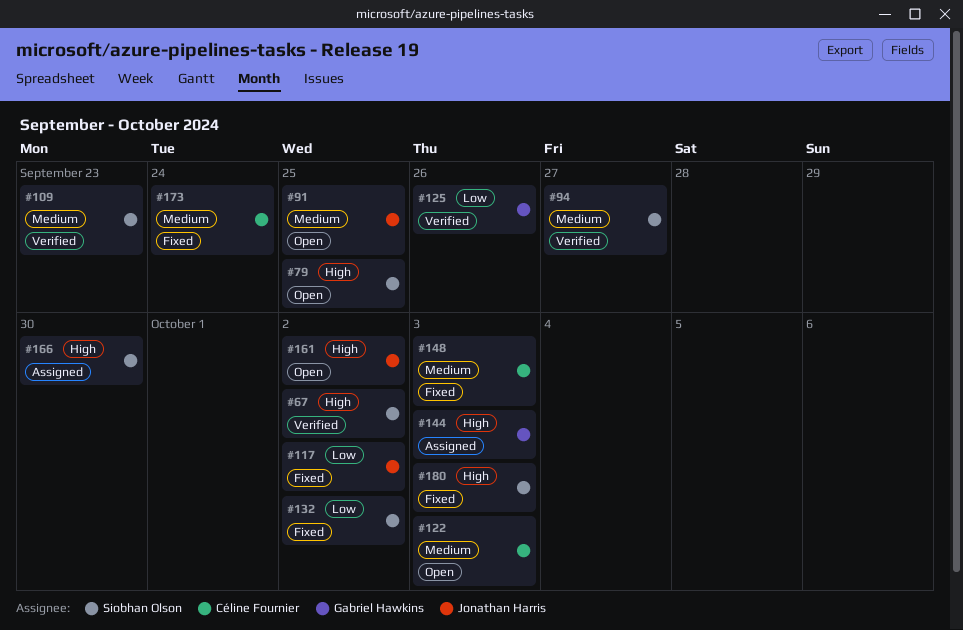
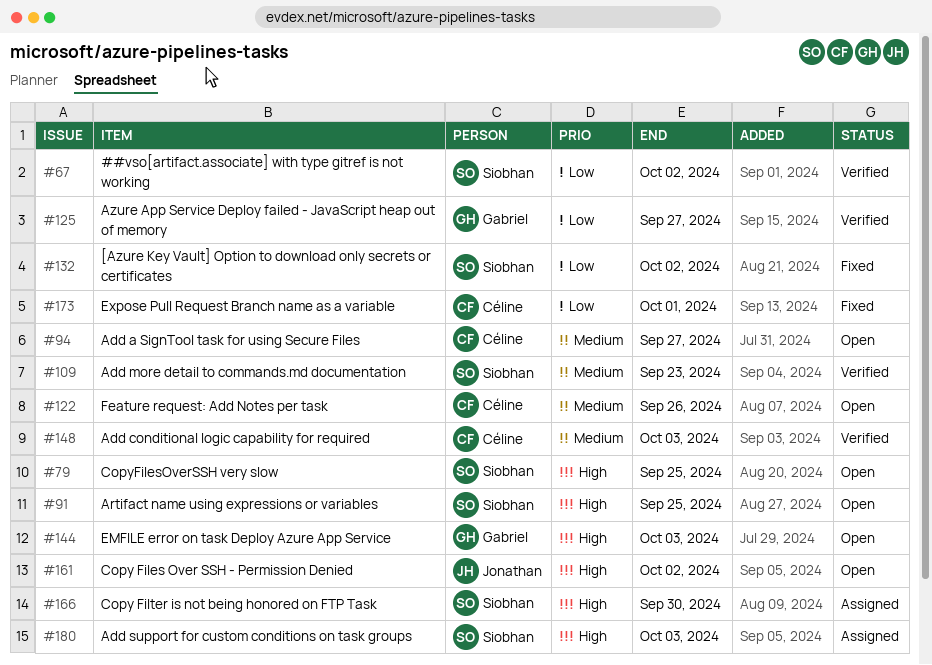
#67, priority: High -> Low
#91, owner: Jonathan Harris -> Siobhan Olson
#91, priority: Medium -> High
#94, status: Verified -> Open
#94, owner: Siobhan Olson -> Céline Fournier
#117: present -> none
#122, due: Oct 3 -> Sep 26
#125, due: Sep 26 -> Sep 27
#144, status: Assigned -> Open
#148, status: Fixed -> Verified
#173, priority: Medium -> Low
#173, due: Sep 24 -> Oct 1
#180, status: Fixed -> Assigned

